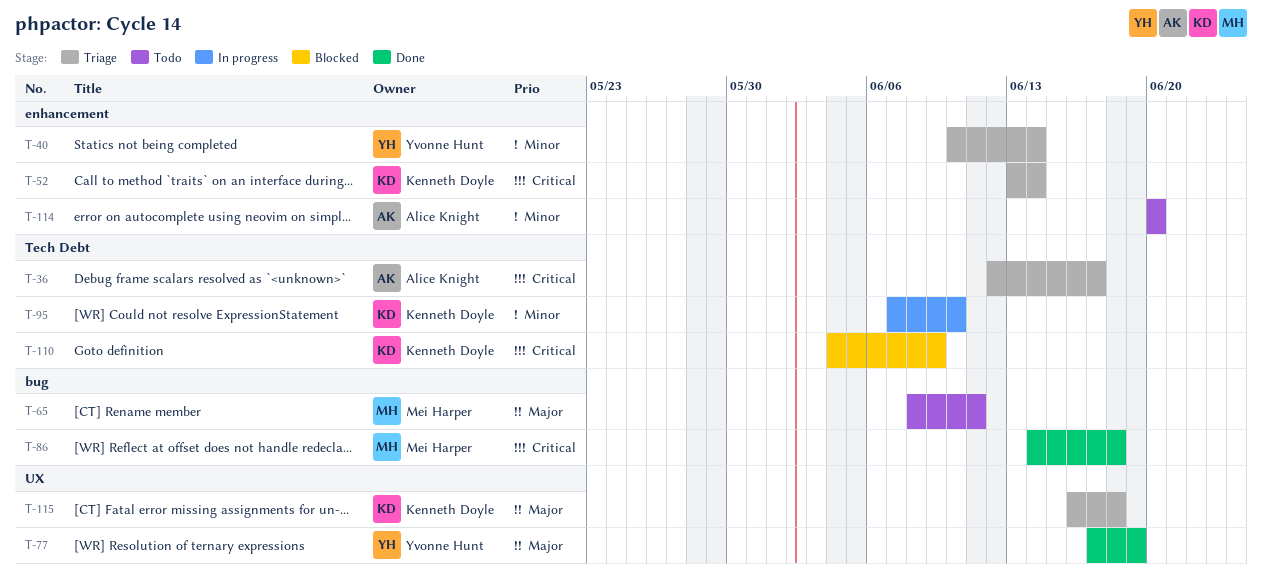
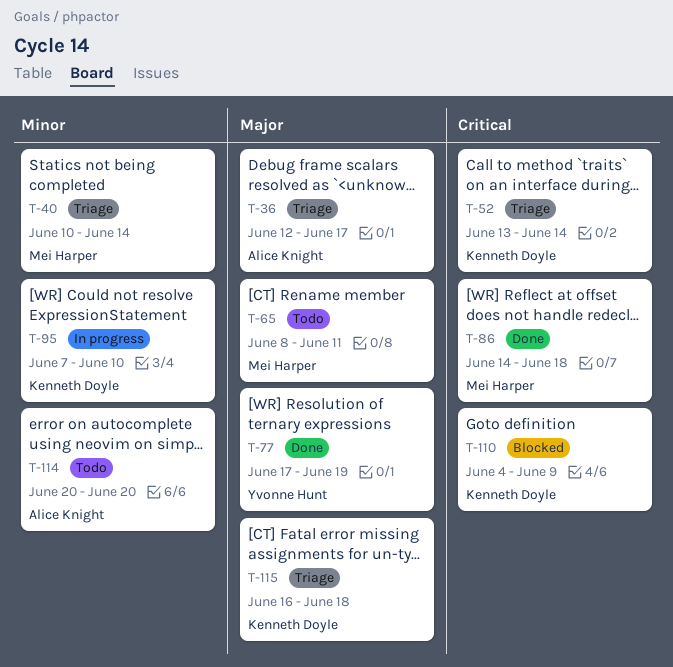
T-36, priority: Critical -> Major
T-40, owner: Yvonne Hunt -> Mei Harper

